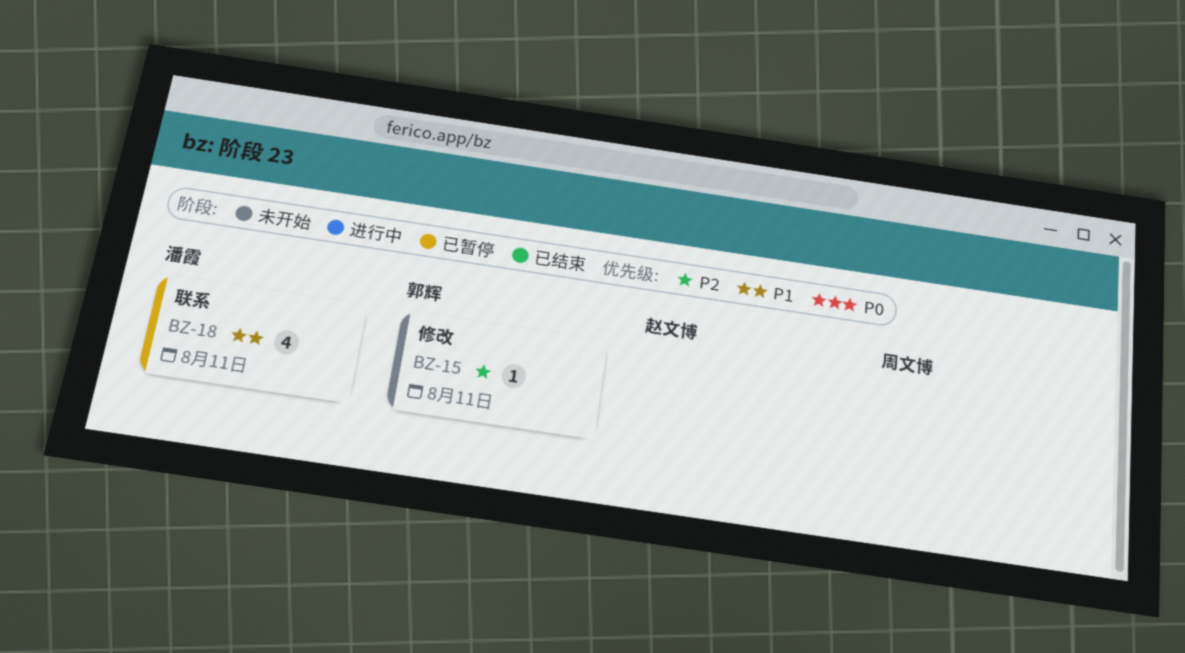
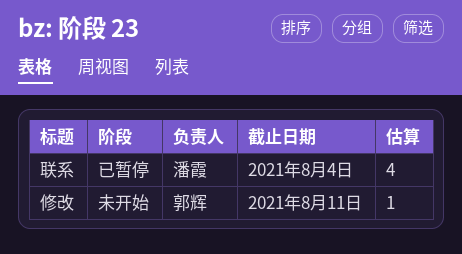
联系, due: Aug 11 -> Aug 4

